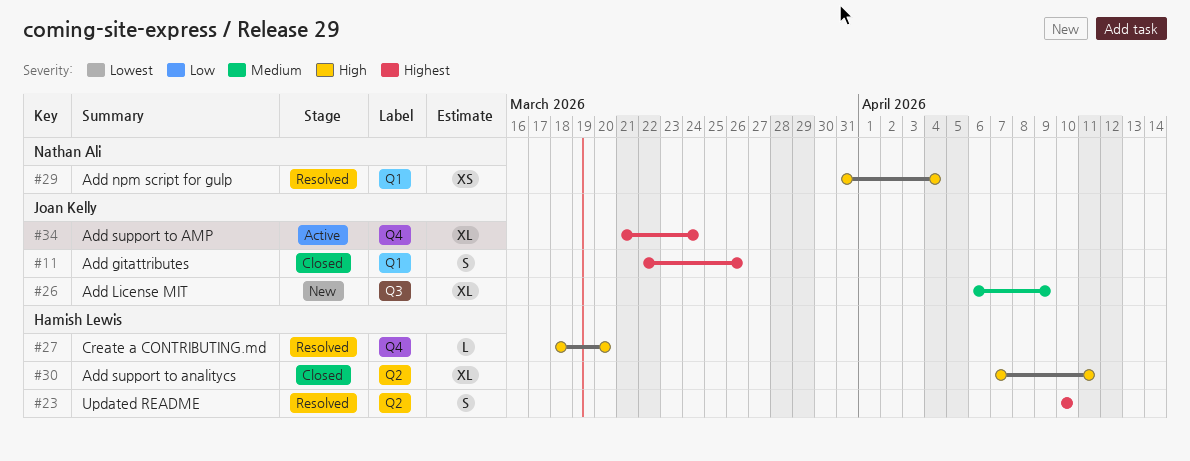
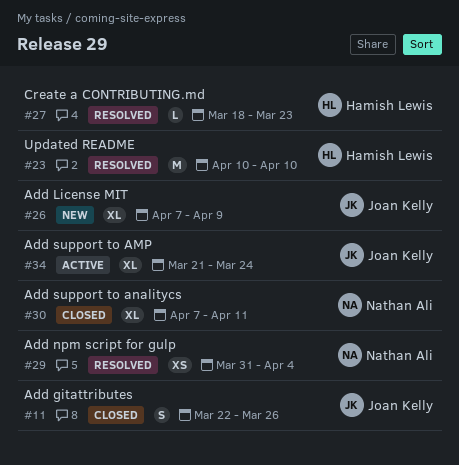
#23, estimate: S -> M
#26, start: Apr 6 -> Apr 7
#27, due: Mar 20 -> Mar 23
#30, owner: Hamish Lewis -> Nathan Ali

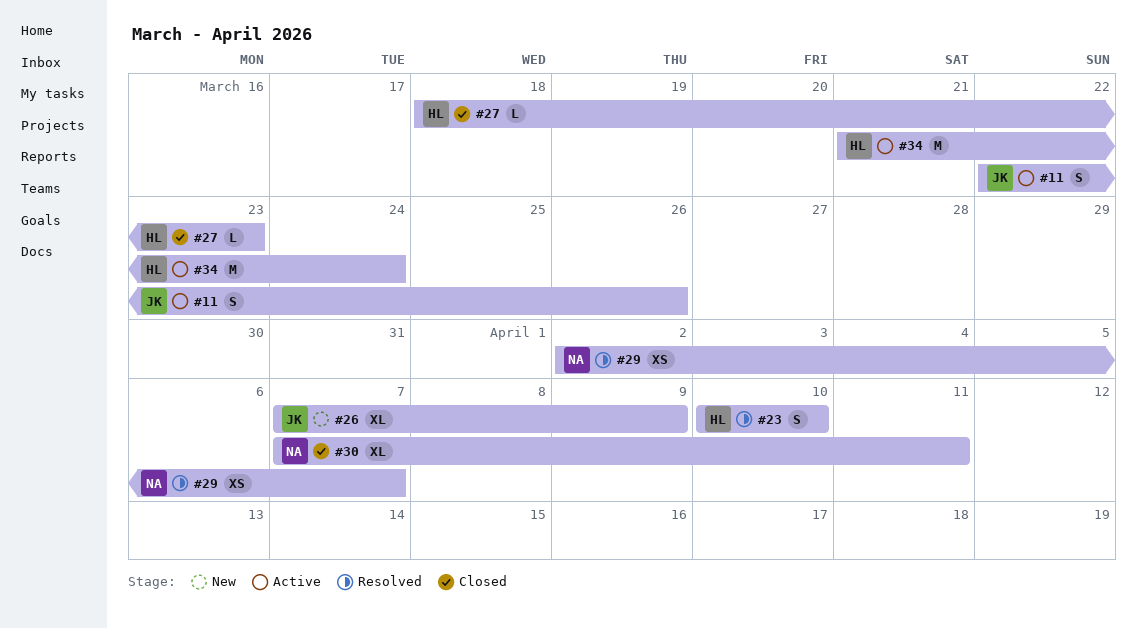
#11, status: Closed -> Active
#23, estimate: M -> S
#27, status: Resolved -> Closed
#29, start: Mar 31 -> Apr 2
#29, due: Apr 4 -> Apr 7
#34, owner: Joan Kelly -> Hamish Lewis
#34, estimate: XL -> M

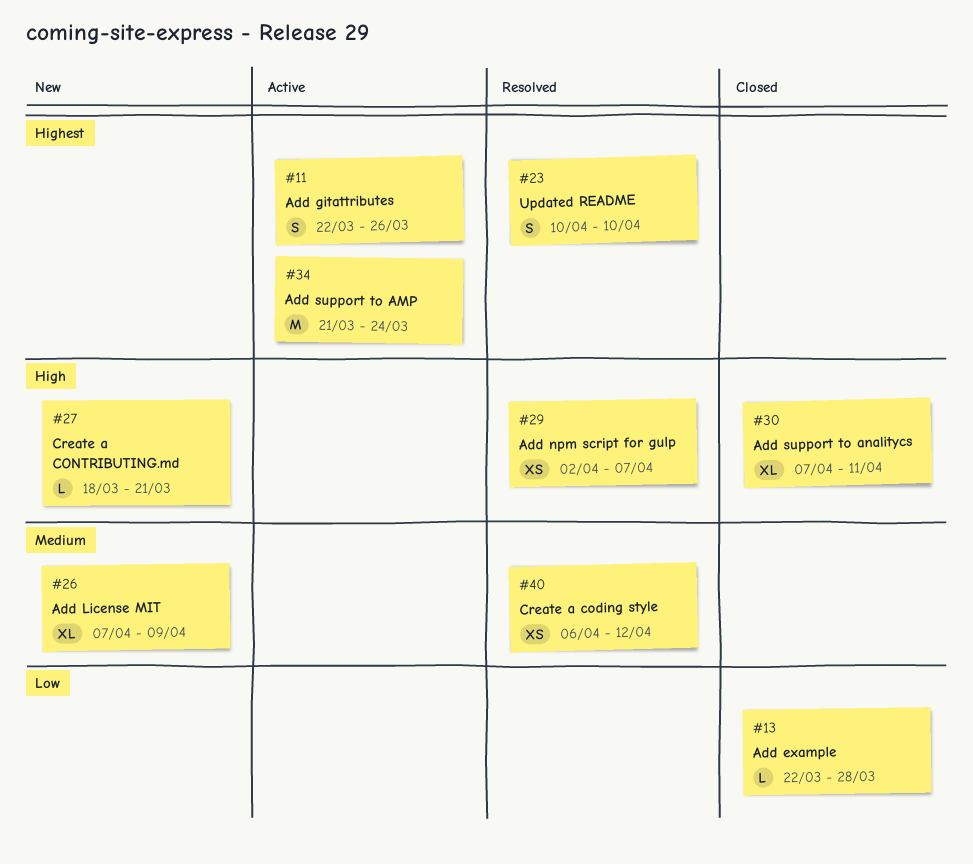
#13: none -> present
#27, status: Closed -> New
#27, due: Mar 23 -> Mar 21
#40: none -> present

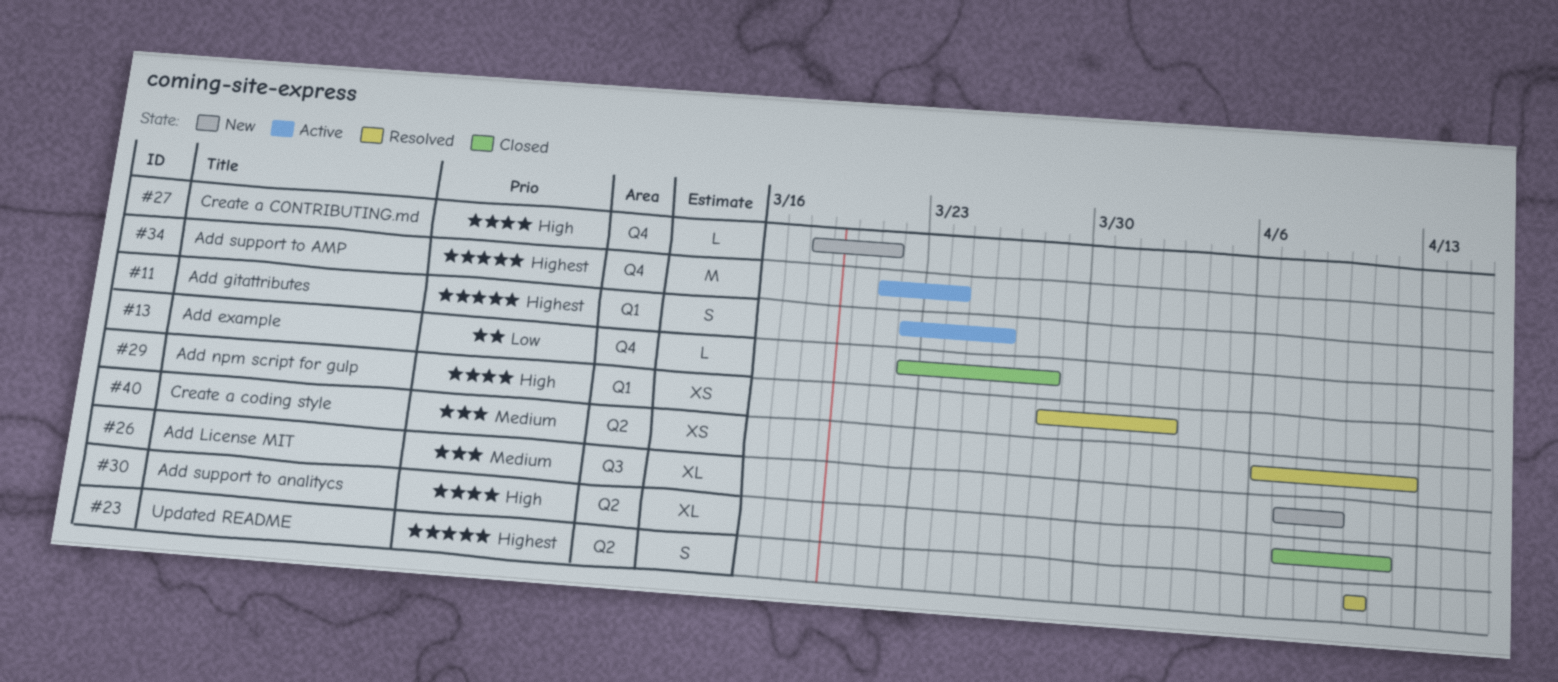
#29, start: Apr 2 -> Mar 28
#29, due: Apr 7 -> Apr 2

